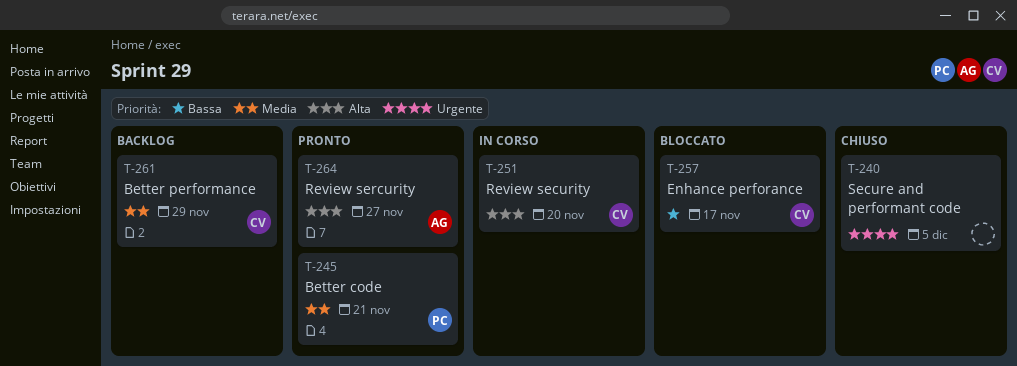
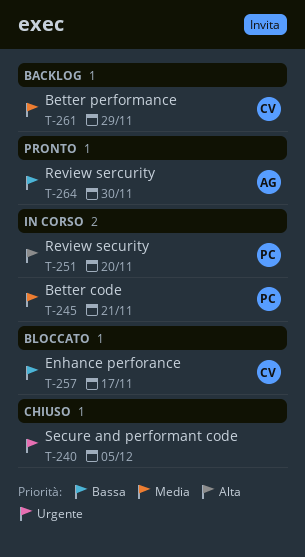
T-245, status: Pronto -> In corso
T-251, owner: CV -> PC
T-264, priority: Alta -> Bassa
T-264, due: Nov 27 -> Nov 30

